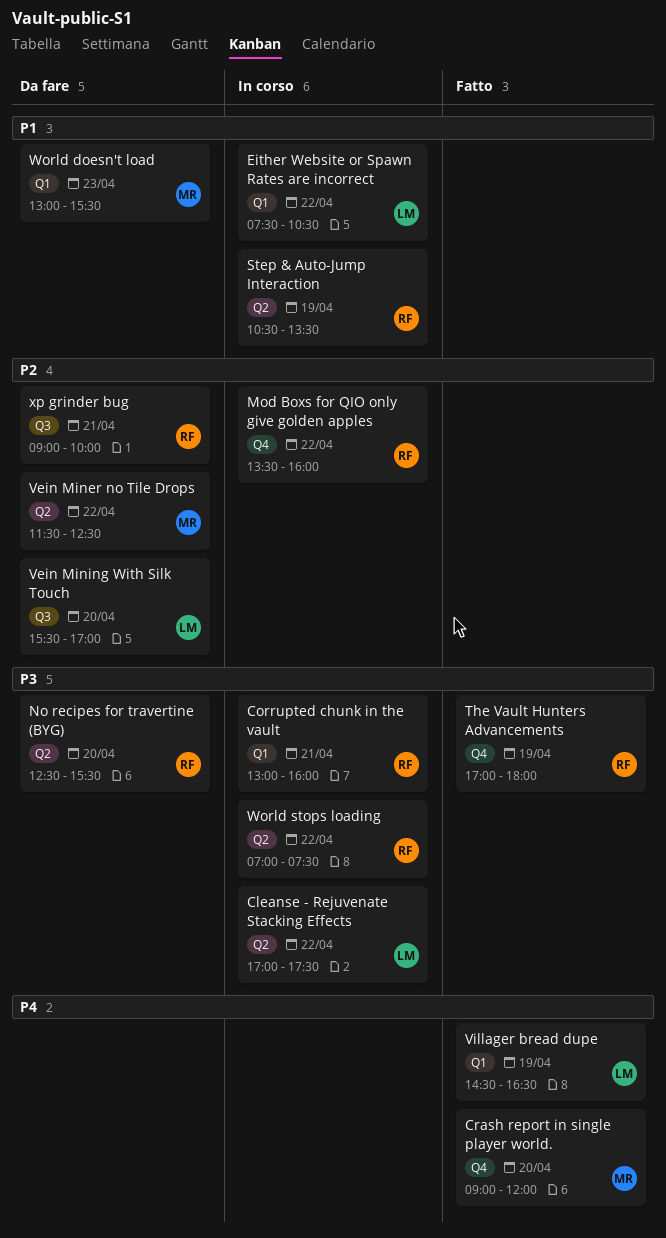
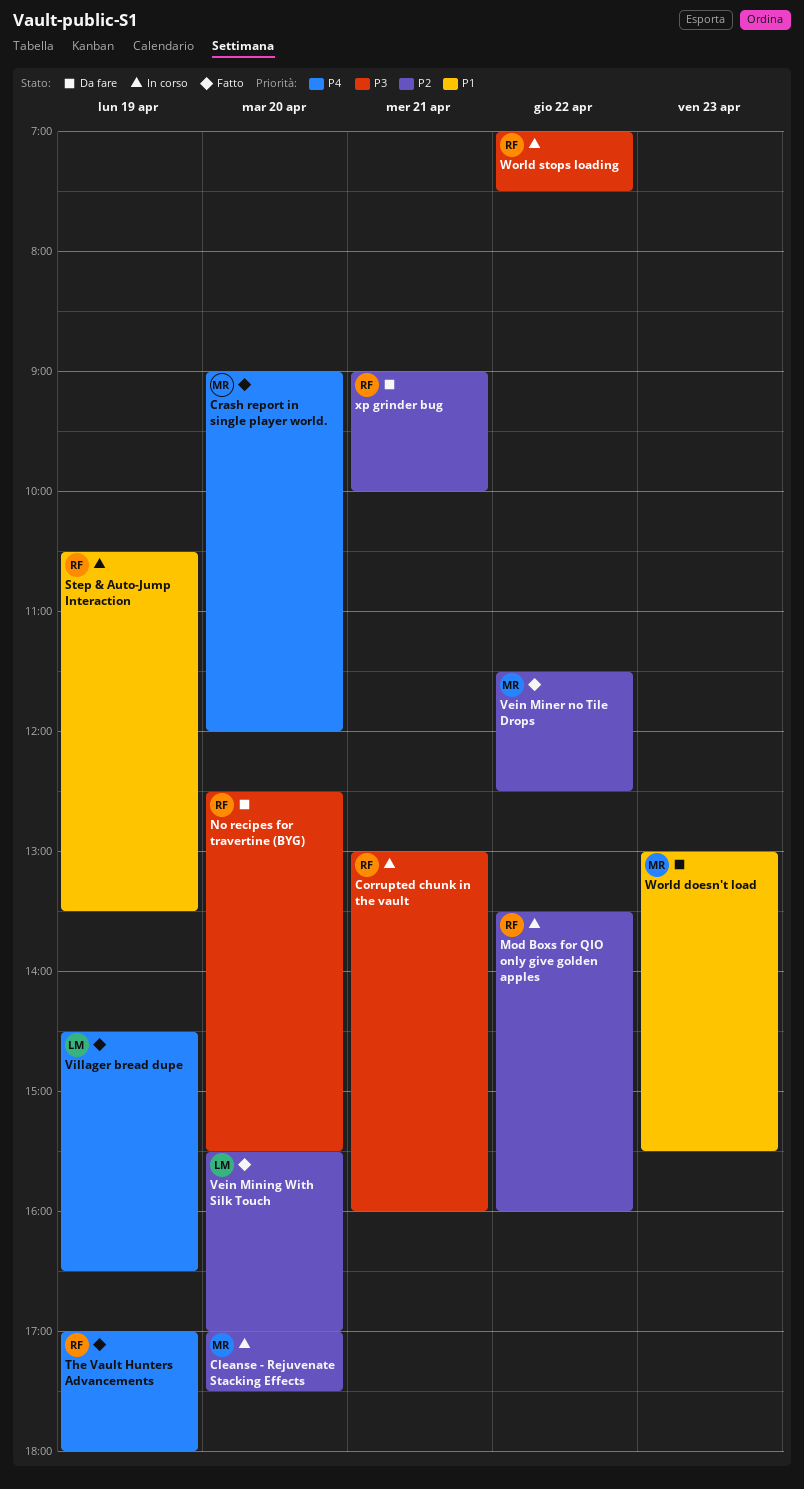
Cleanse - Rejuvenate Stacking Effects, owner: LM -> MR
Cleanse - Rejuvenate Stacking Effects, priority: P3 -> P2
Cleanse - Rejuvenate Stacking Effects, day: Apr 22 -> Apr 20
Either Website or Spawn Rates are incorrect: present -> none
The Vault Hunters Advancements, priority: P3 -> P4
Vein Miner no Tile Drops, status: Da fare -> Fatto
Vein Mining With Silk Touch, status: Da fare -> Fatto

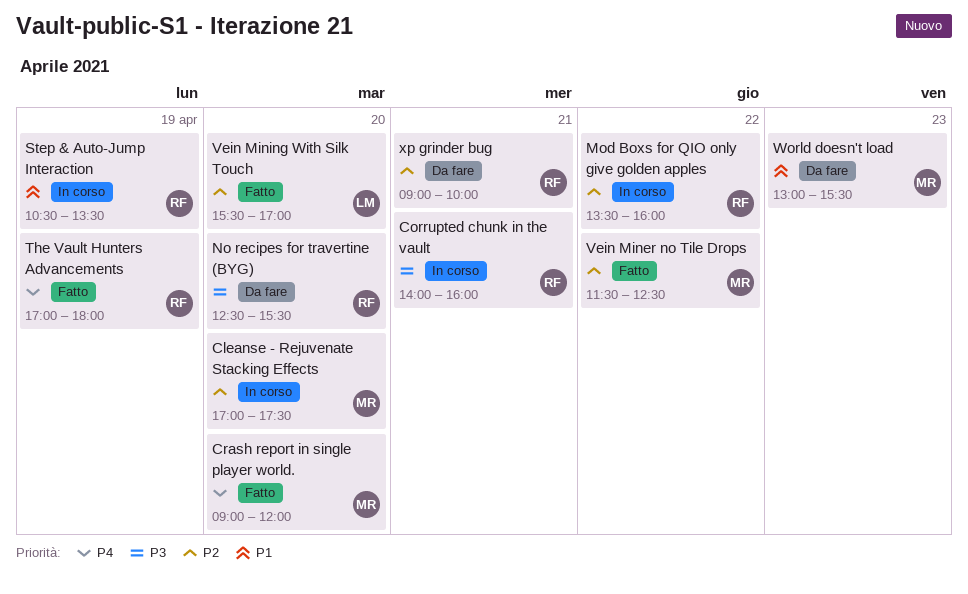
Corrupted chunk in the vault, begins: 13:00 -> 14:00
Villager bread dupe: present -> none
World stops loading: present -> none

